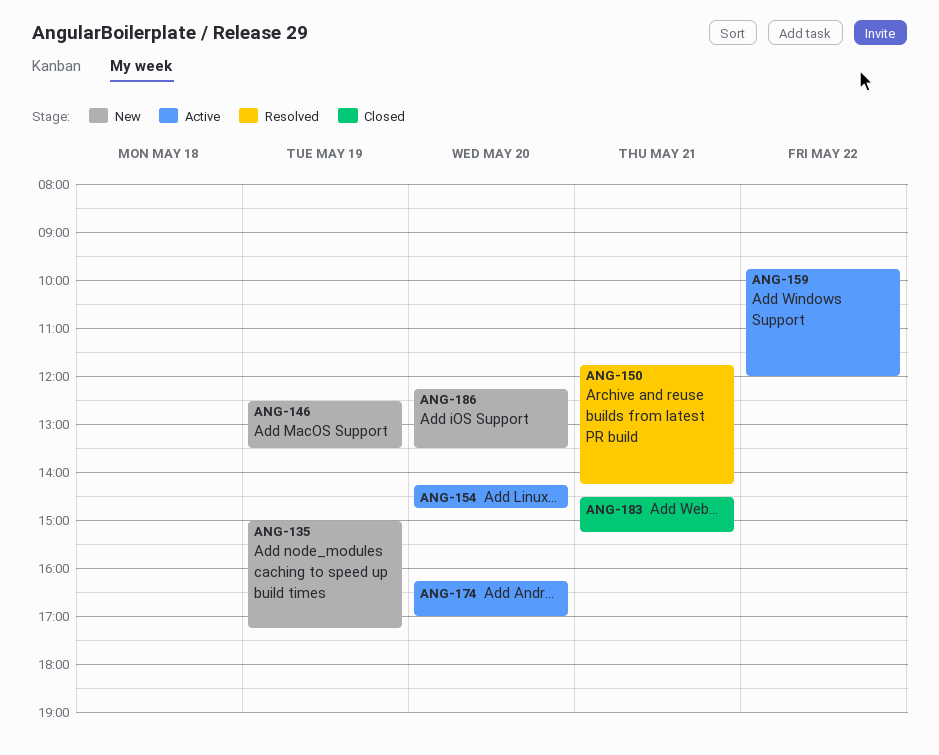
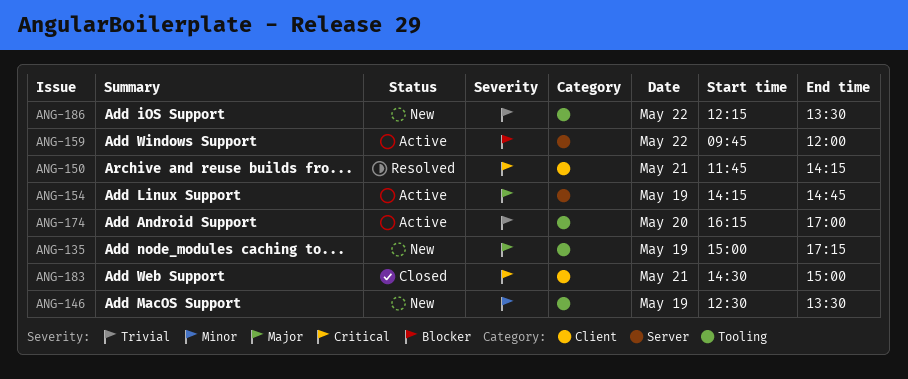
ANG-154, day: May 20 -> May 19
ANG-183, ends: 15:15 -> 15:00
ANG-186, day: May 20 -> May 22

